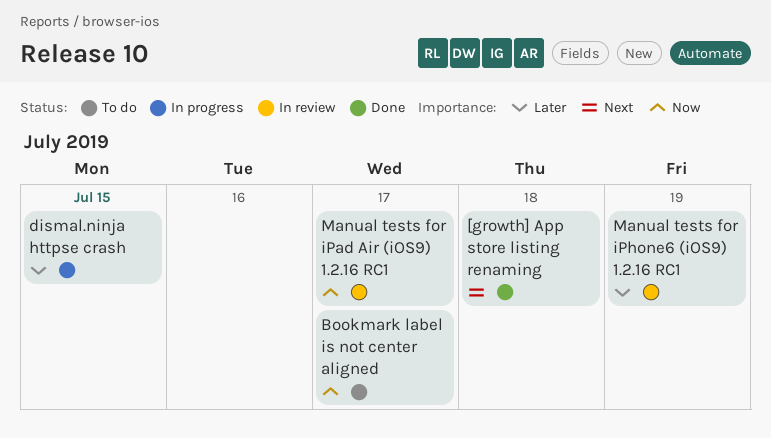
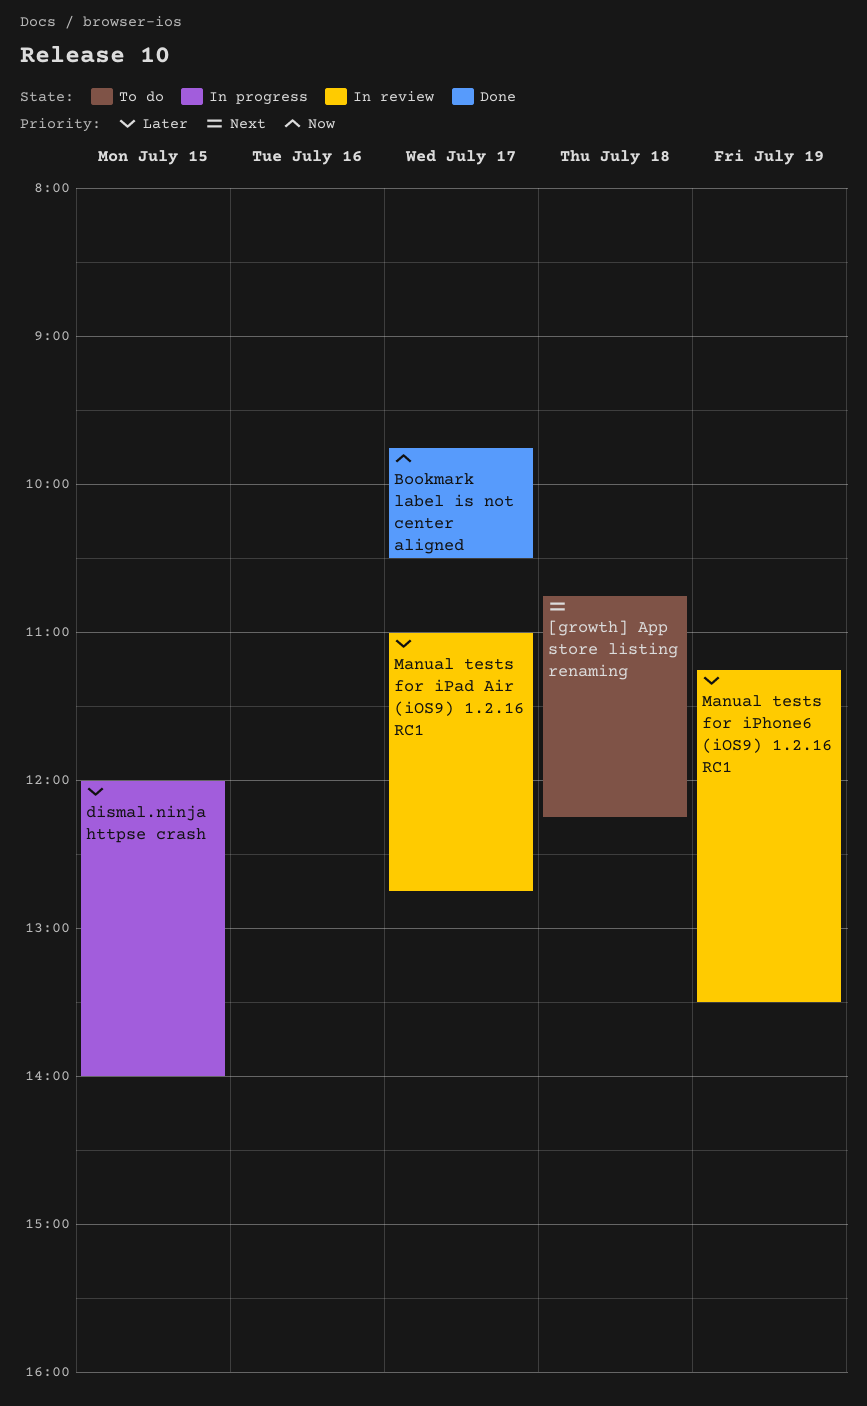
[growth] App store listing renaming, status: Done -> To do
Bookmark label is not center aligned, status: To do -> Done
Manual tests for iPad Air (iOS9) 1.2.16 RC1, priority: Now -> Later

